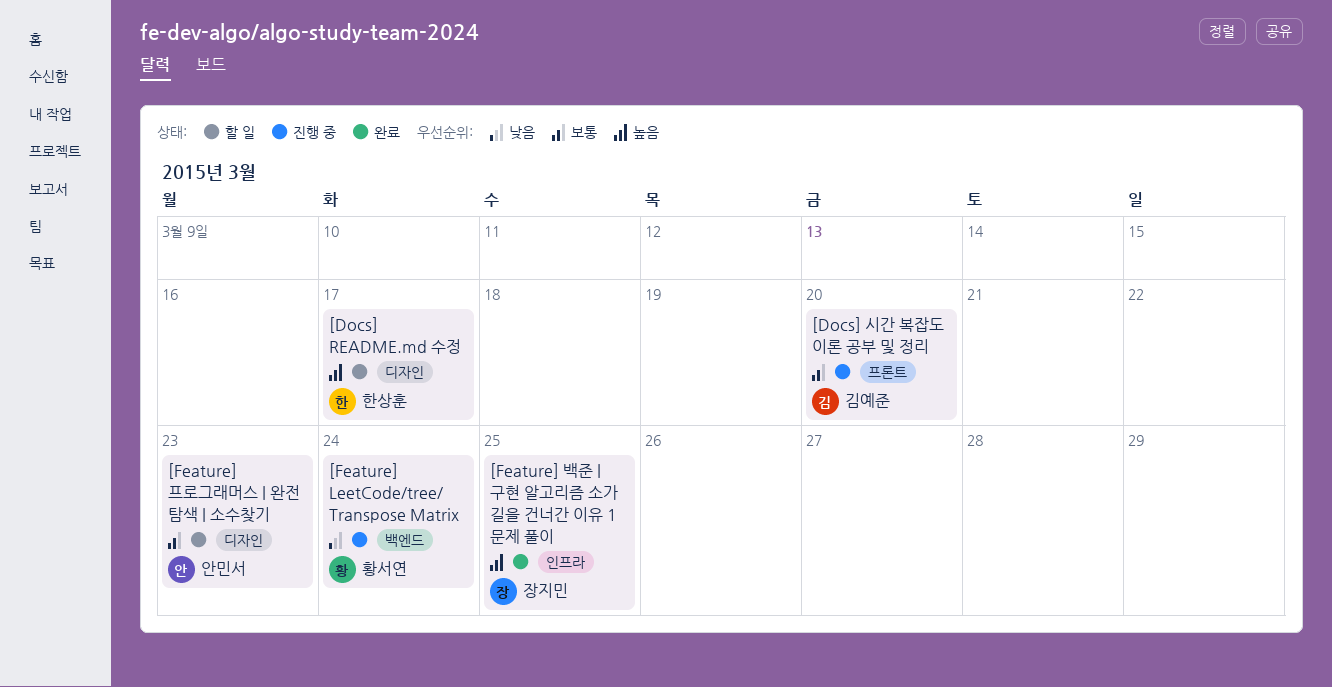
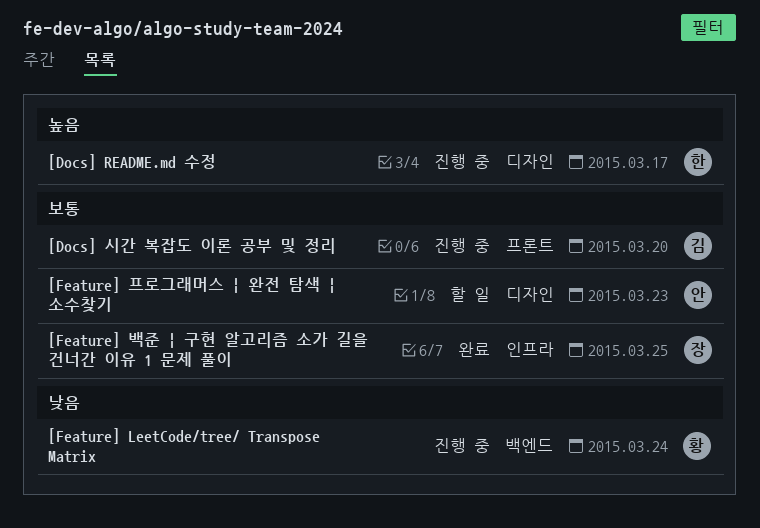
[Docs] README.md 수정, status: 할 일 -> 진행 중
[Feature] 백준 | 구현 알고리즘 소가 길을 건너간 이유 1 문제 풀이, priority: 높음 -> 보통

